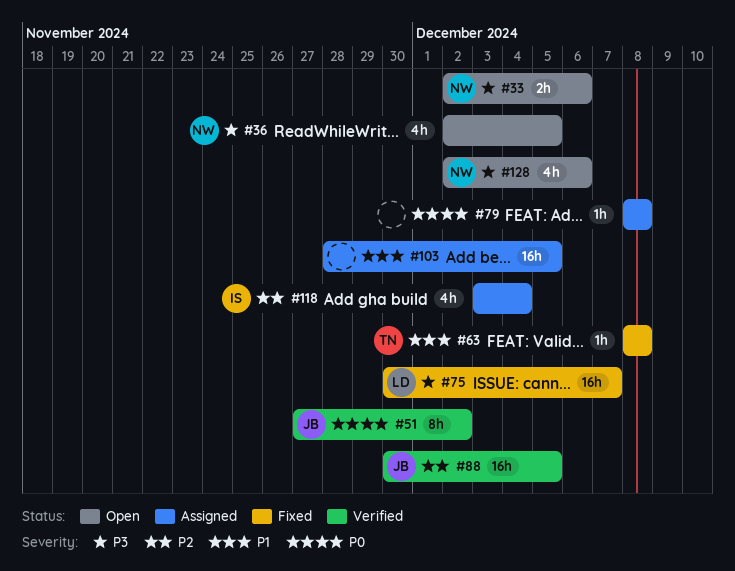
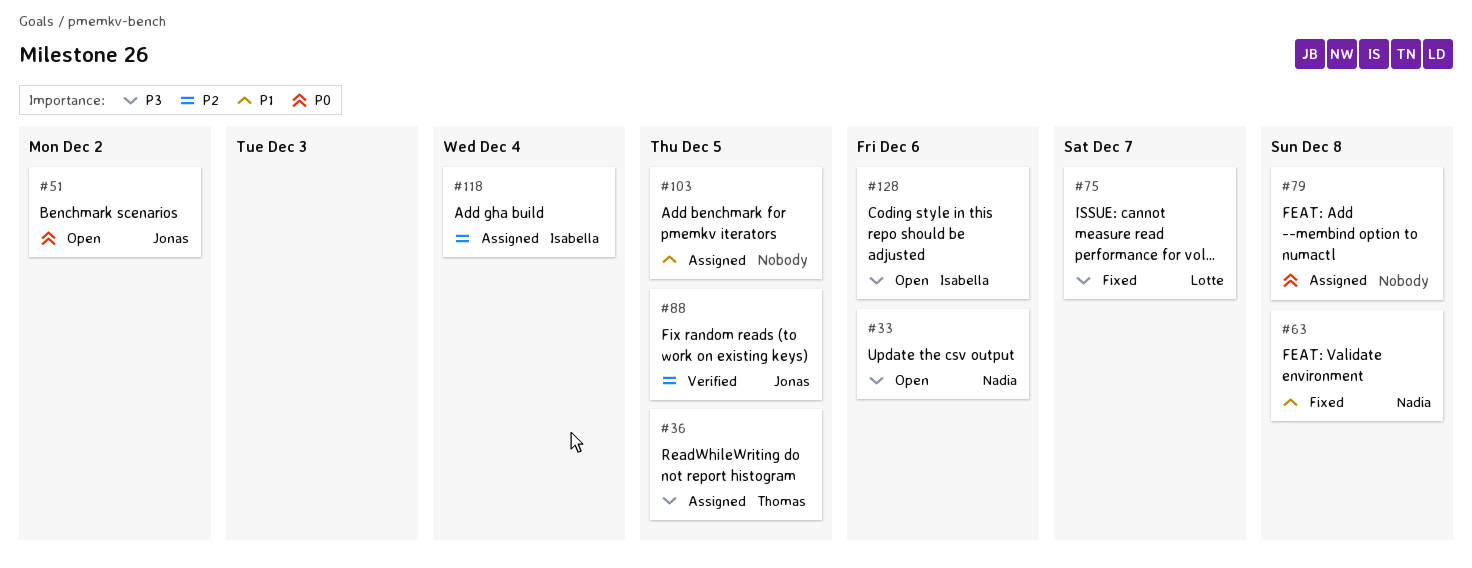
#36, status: Open -> Assigned
#36, owner: Nadia -> Thomas
#51, status: Verified -> Open
#63, owner: Thomas -> Nadia
#128, owner: Nadia -> Isabella

